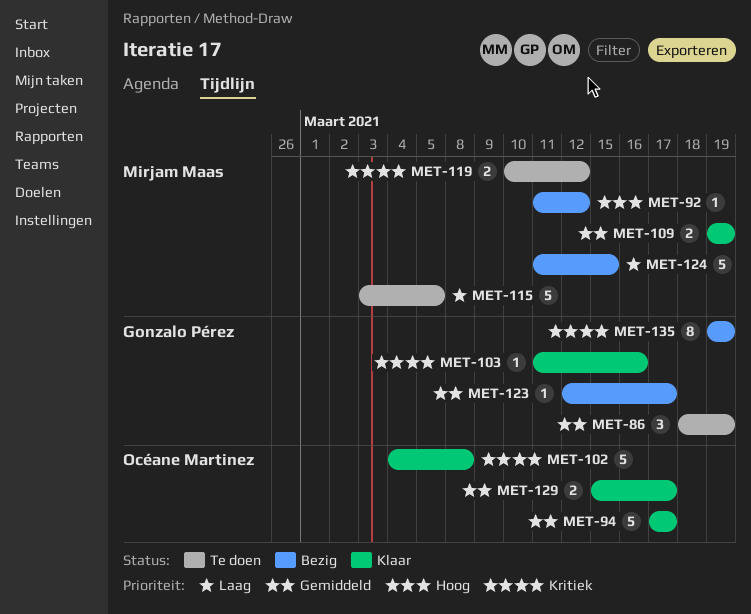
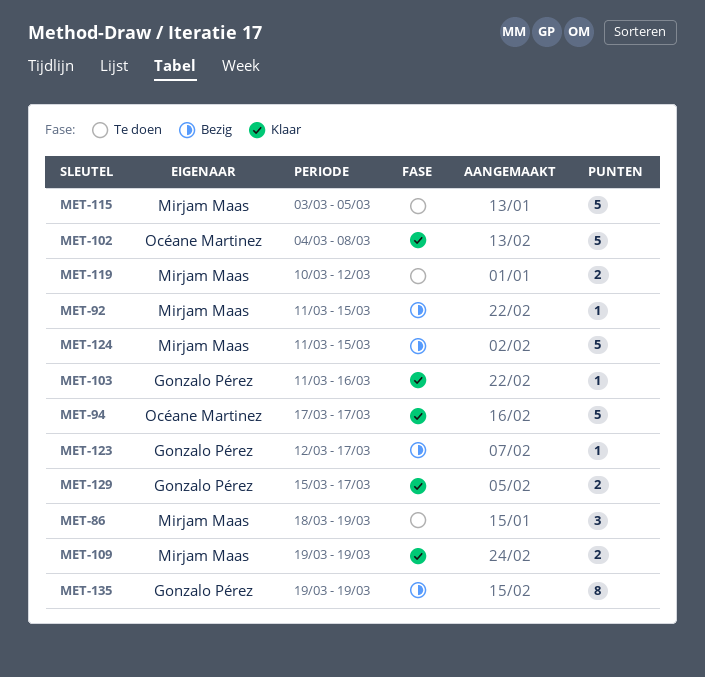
MET-86, owner: Gonzalo Pérez -> Mirjam Maas
MET-92, due: Mar 12 -> Mar 15
MET-129, owner: Océane Martinez -> Gonzalo Pérez

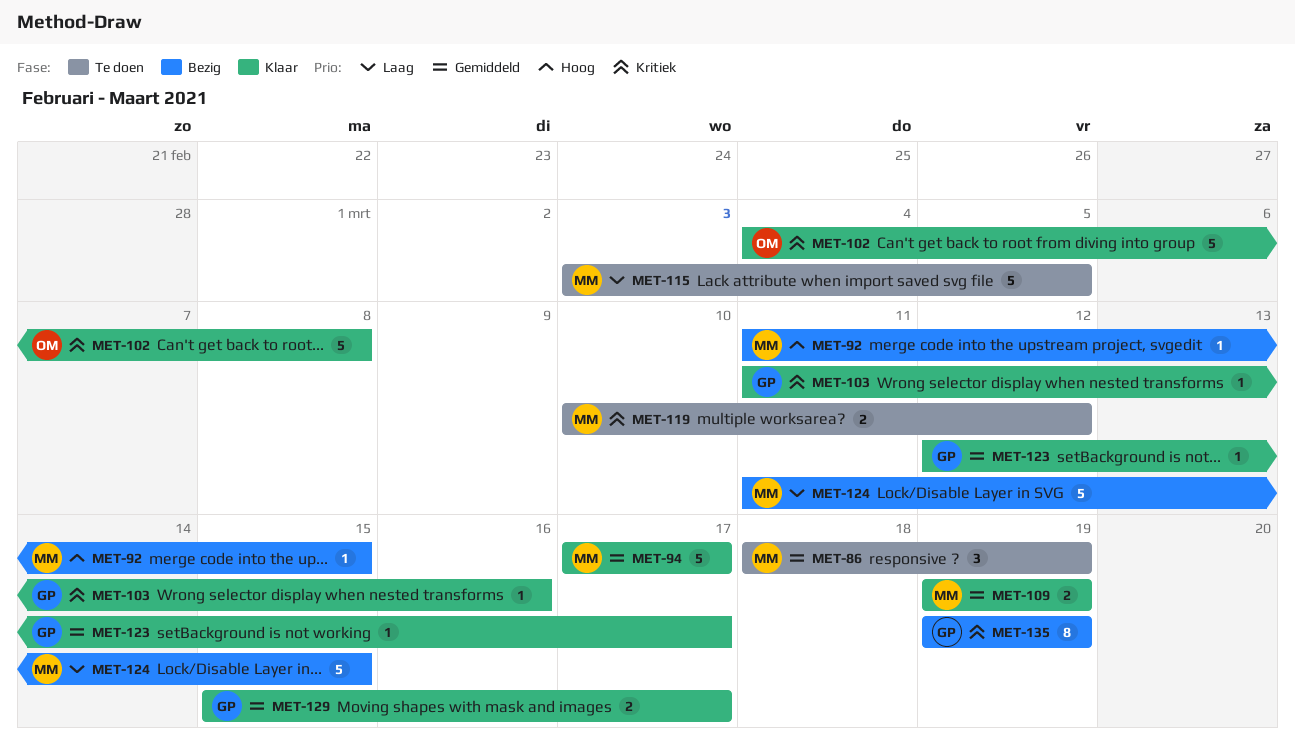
MET-94, owner: Océane Martinez -> Mirjam Maas
MET-123, status: Bezig -> Klaar

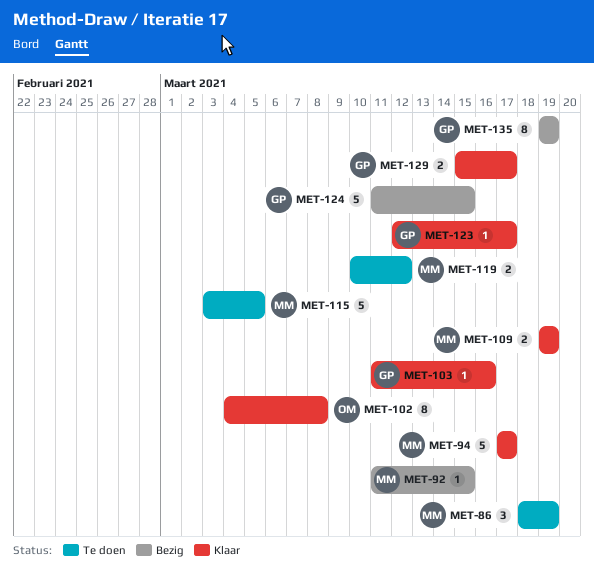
MET-102, estimate: 5 -> 8
MET-124, owner: MM -> GP

